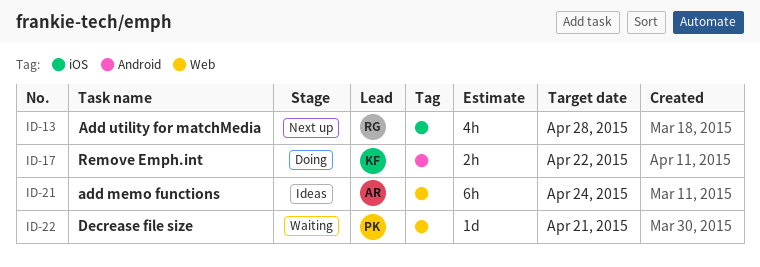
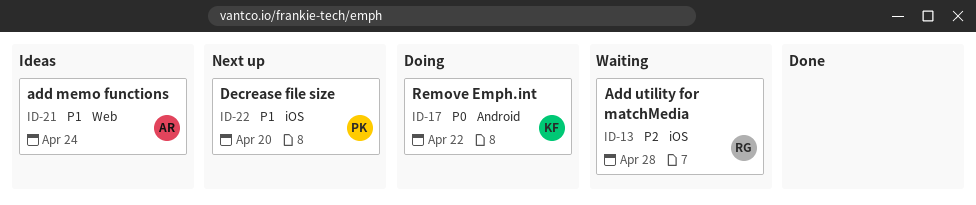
ID-13, status: Next up -> Waiting
ID-22, status: Waiting -> Next up
ID-22, label: Web -> iOS
ID-22, due: Apr 21 -> Apr 20

